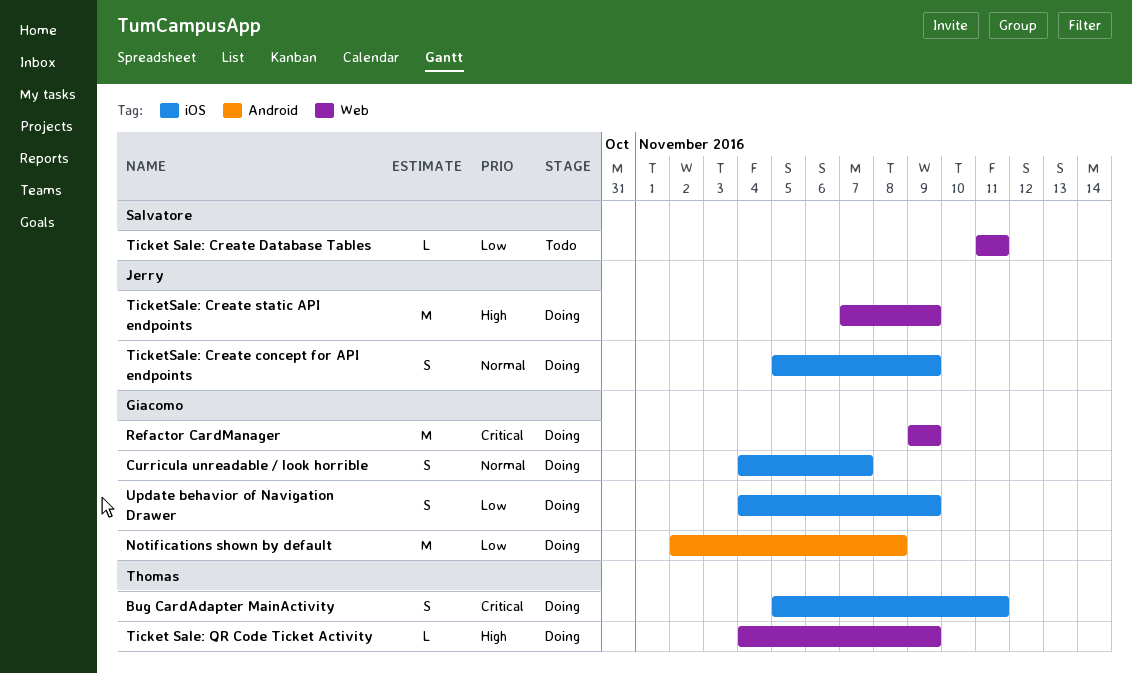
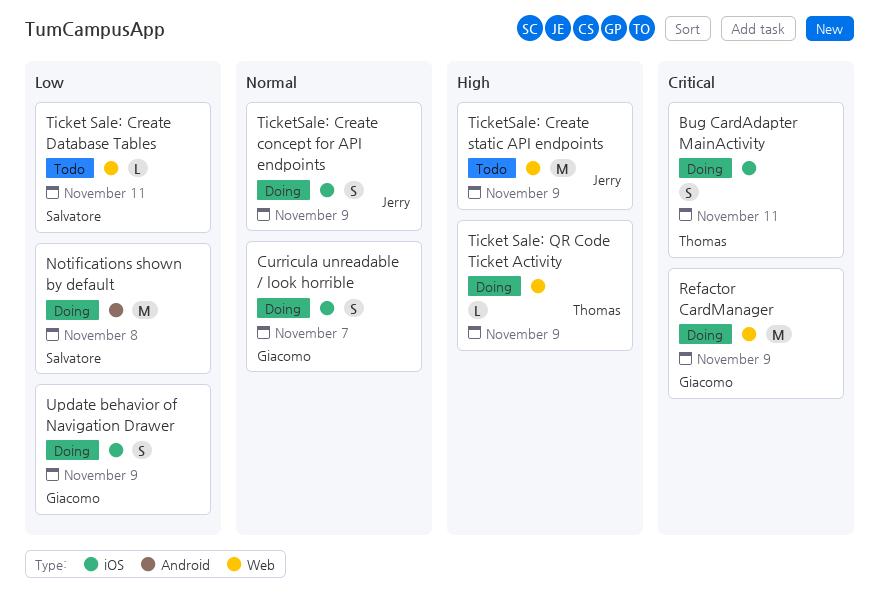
Notifications shown by default, owner: Giacomo -> Salvatore
TicketSale: Create static API endpoints, status: Doing -> Todo

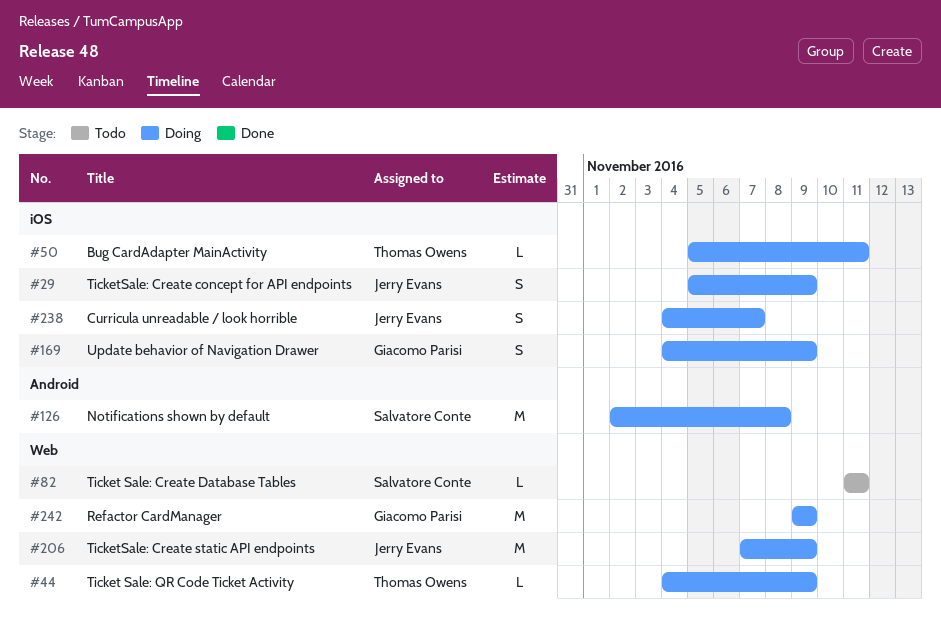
Bug CardAdapter MainActivity, estimate: S -> L
Curricula unreadable / look horrible, owner: Giacomo Parisi -> Jerry Evans
TicketSale: Create static API endpoints, status: Todo -> Doing

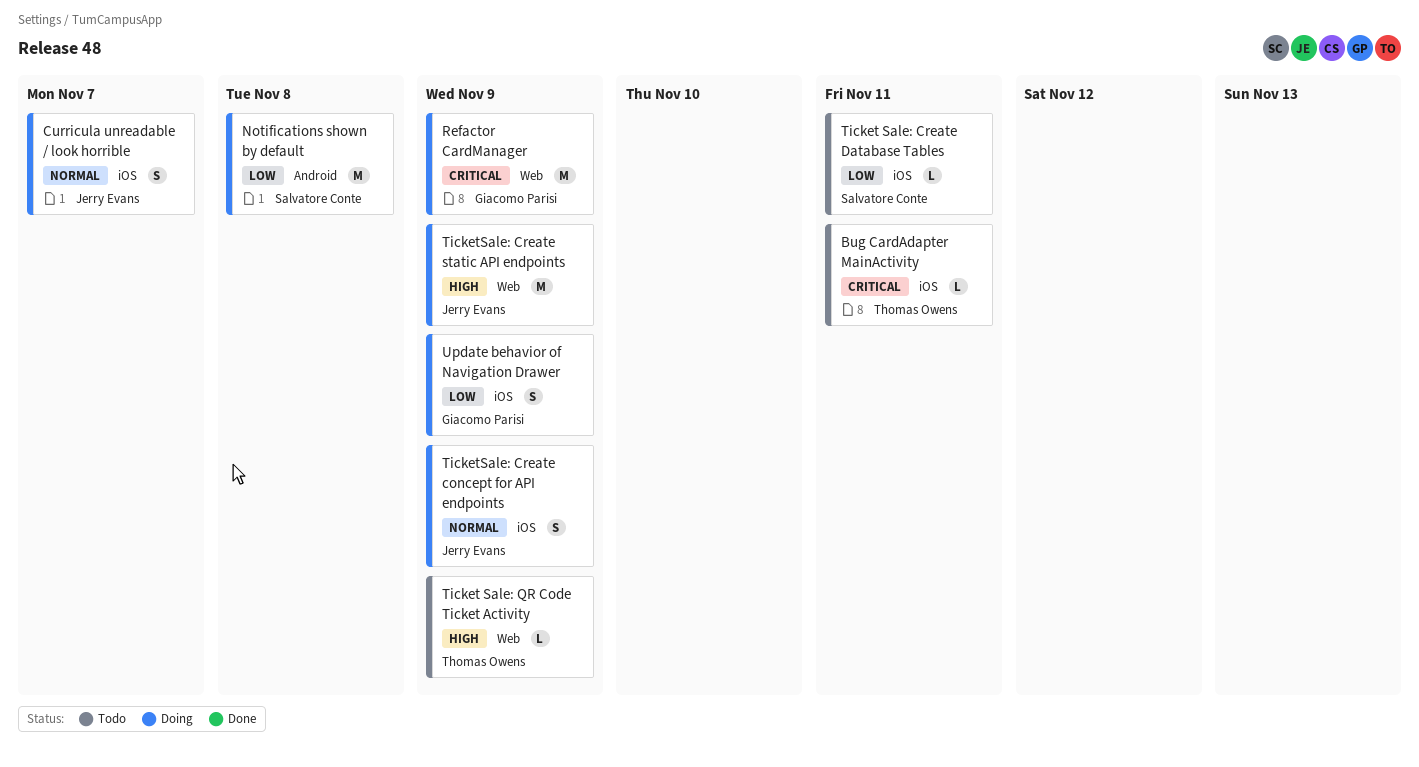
Bug CardAdapter MainActivity, status: Doing -> Todo
Ticket Sale: Create Database Tables, label: Web -> iOS
Ticket Sale: QR Code Ticket Activity, status: Doing -> Todo

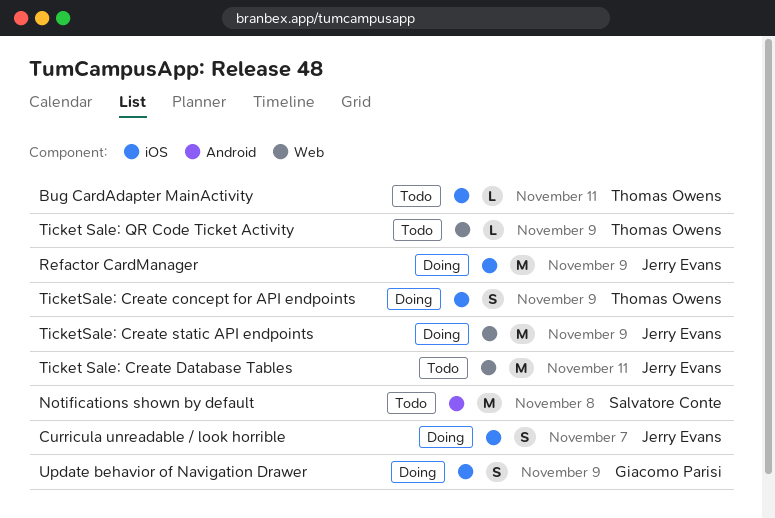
Notifications shown by default, status: Doing -> Todo
Refactor CardManager, owner: Giacomo Parisi -> Jerry Evans
Refactor CardManager, label: Web -> iOS
Ticket Sale: Create Database Tables, owner: Salvatore Conte -> Jerry Evans
Ticket Sale: Create Database Tables, label: iOS -> Web
Ticket Sale: Create Database Tables, estimate: L -> M
TicketSale: Create concept for API endpoints, owner: Jerry Evans -> Thomas Owens

